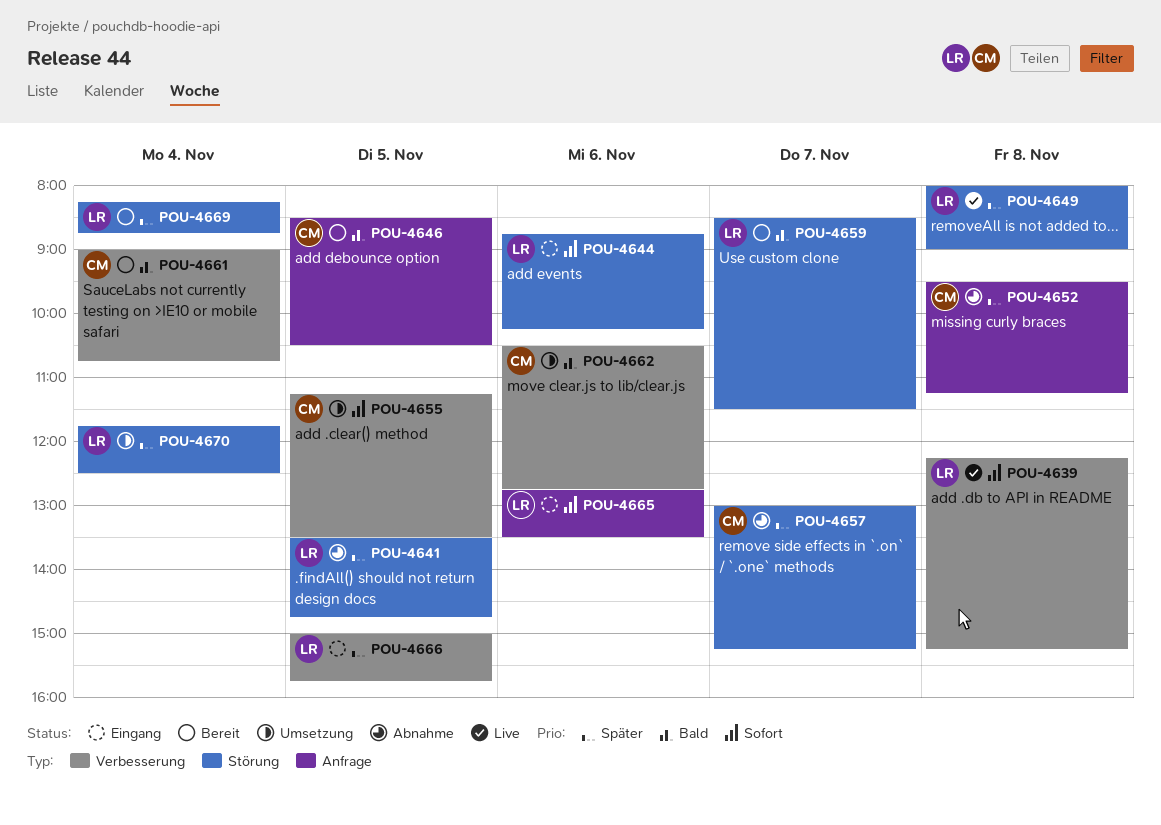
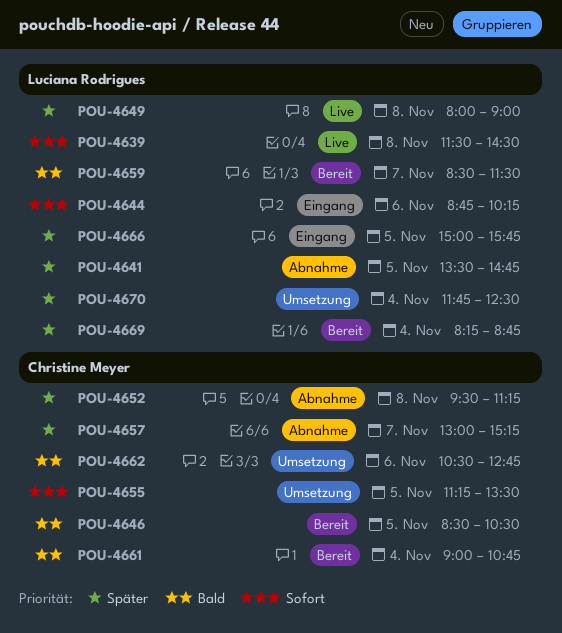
POU-4639, begins: 12:15 -> 11:30
POU-4639, ends: 15:15 -> 14:30
POU-4665: present -> none

